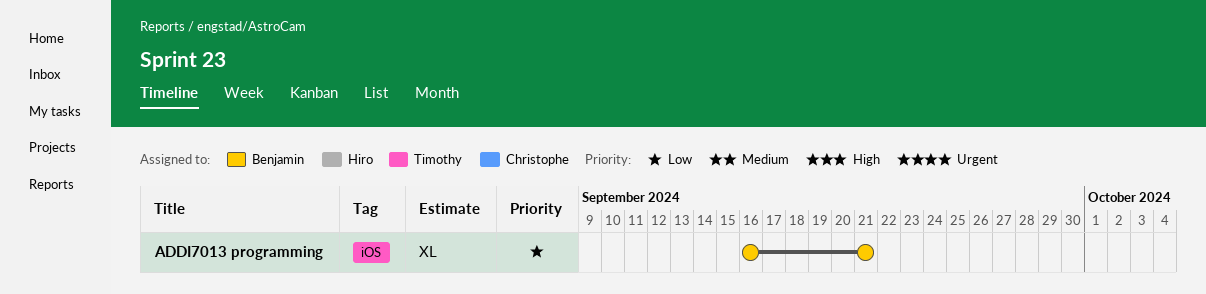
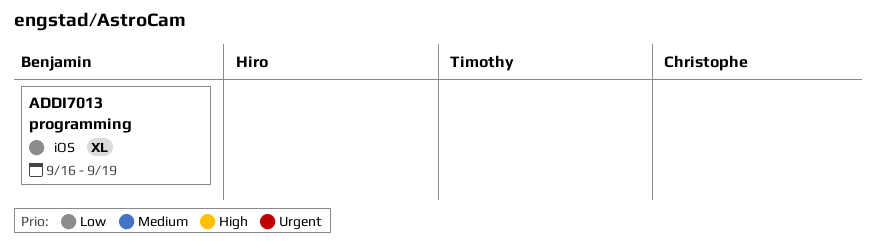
ADDI7013 programming, due: Sep 21 -> Sep 19

